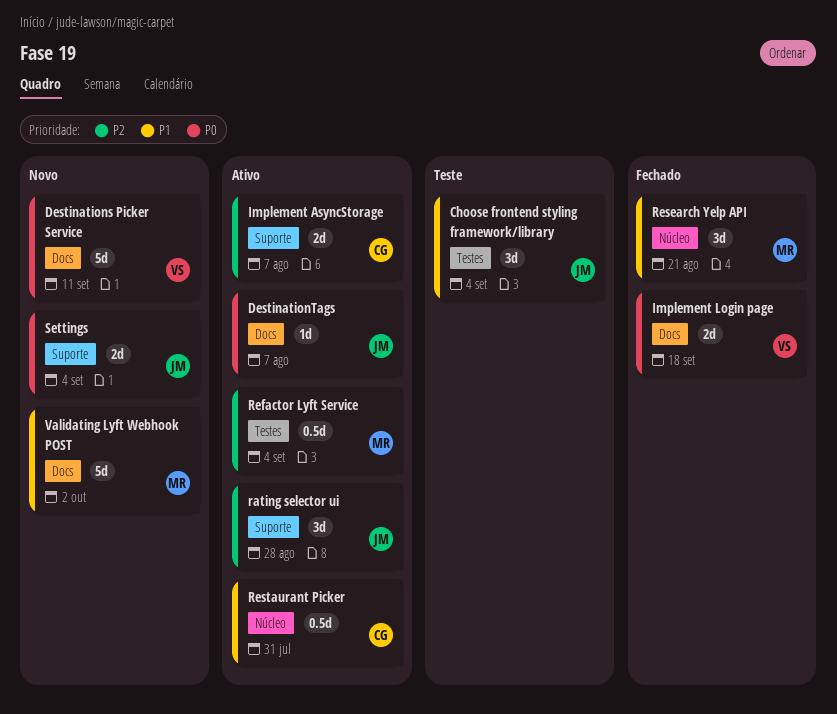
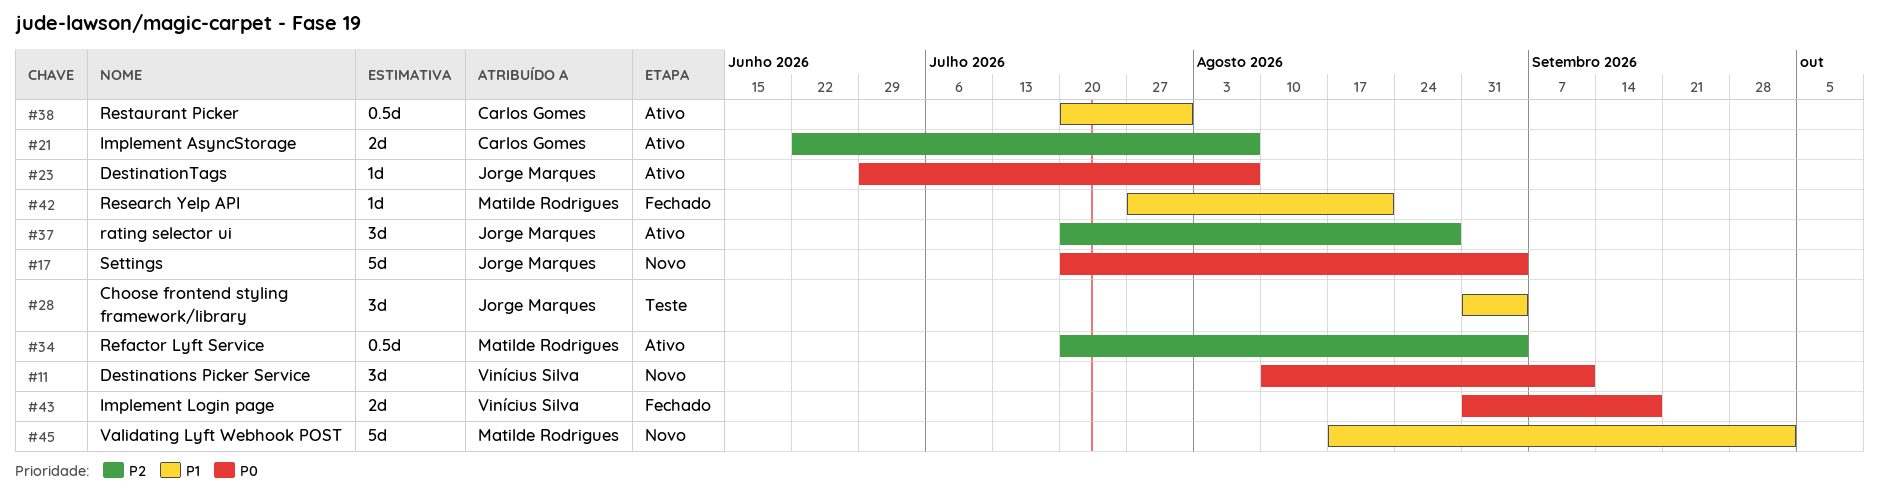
Destinations Picker Service, estimate: 5d -> 3d
Research Yelp API, estimate: 3d -> 1d
Settings, estimate: 2d -> 5d

